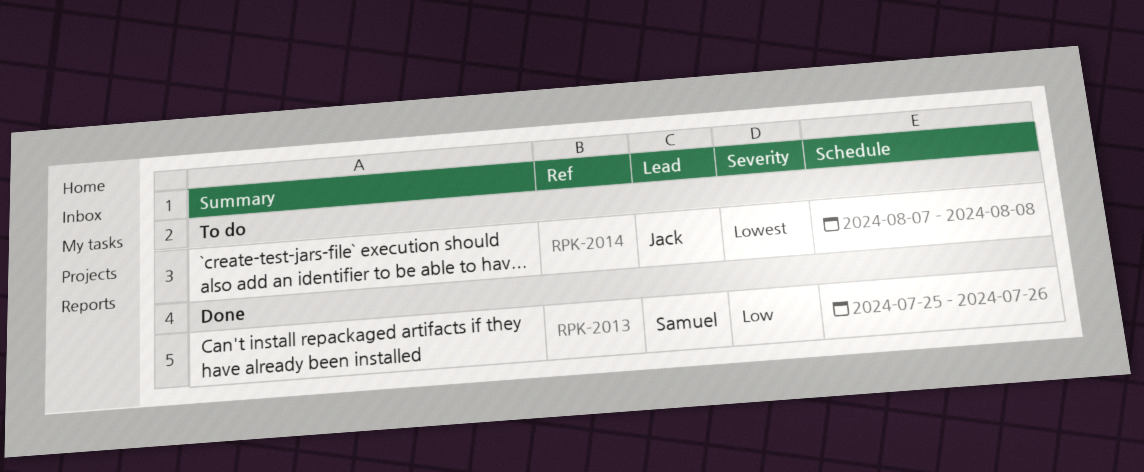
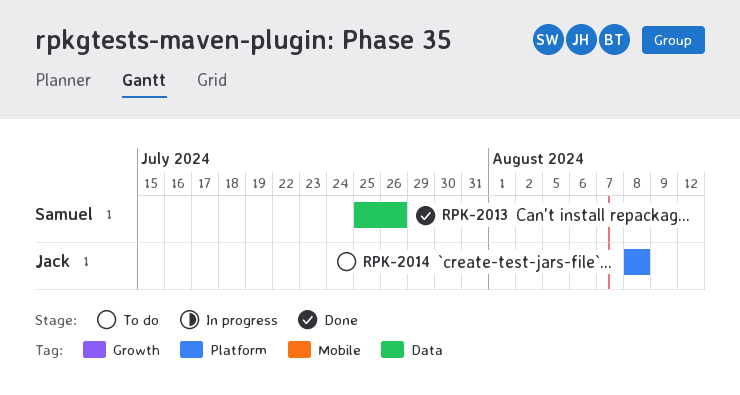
RPK-2014, start: Aug 7 -> Aug 8

